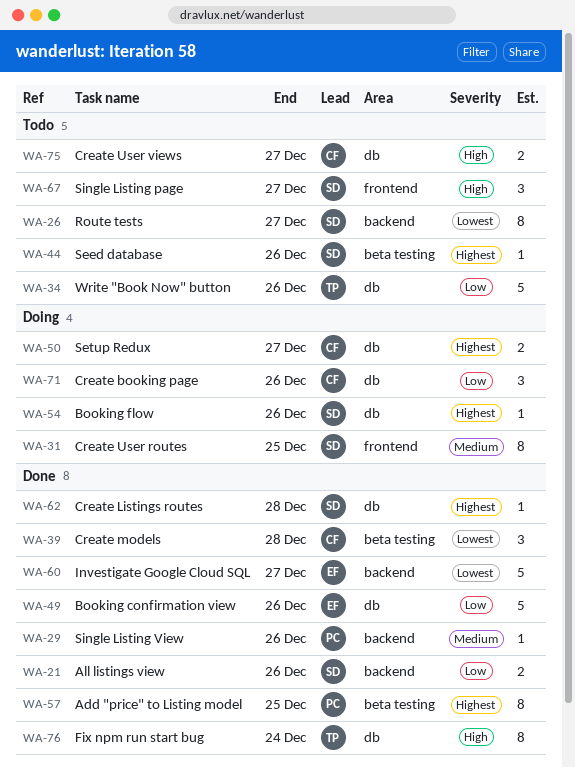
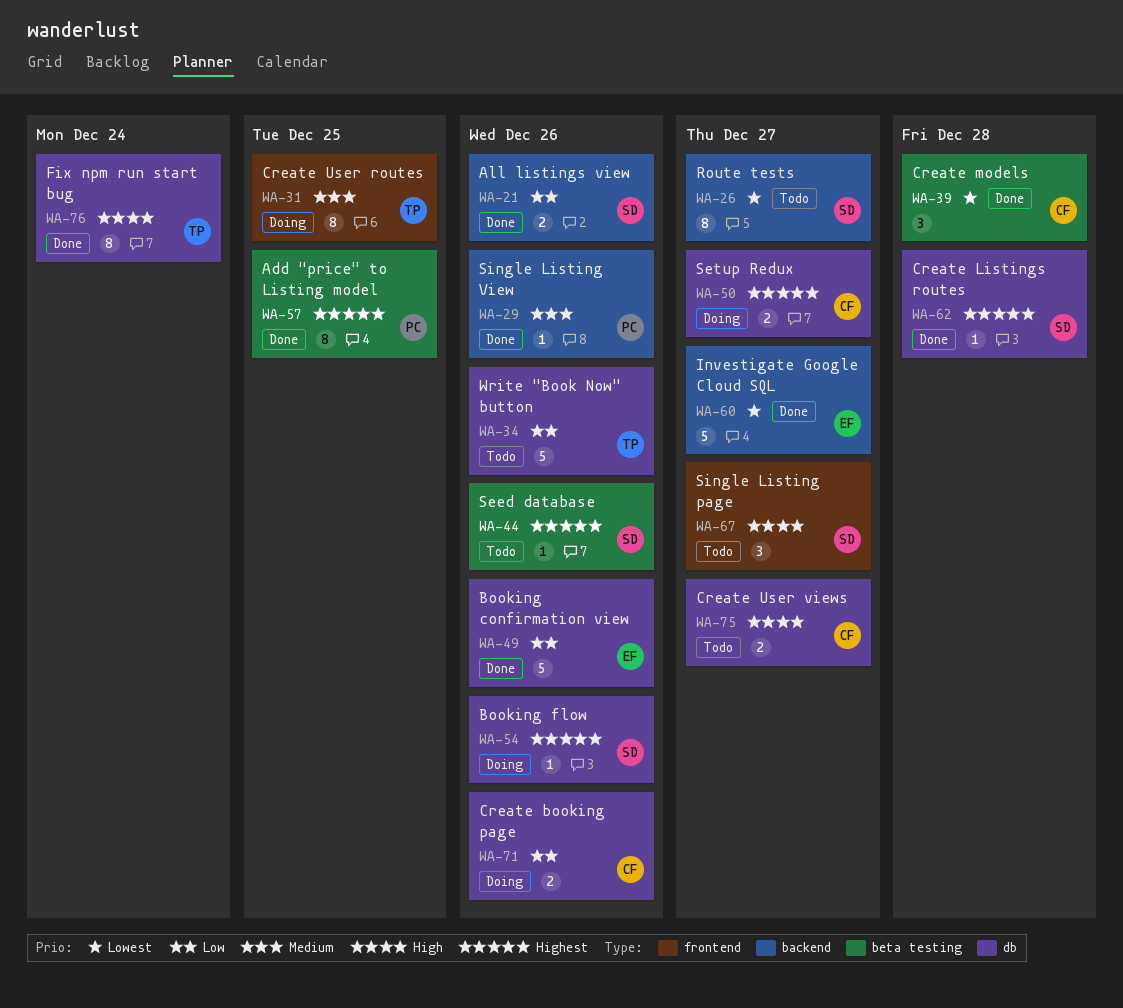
WA-31, owner: SD -> TP
WA-71, estimate: 3 -> 2

